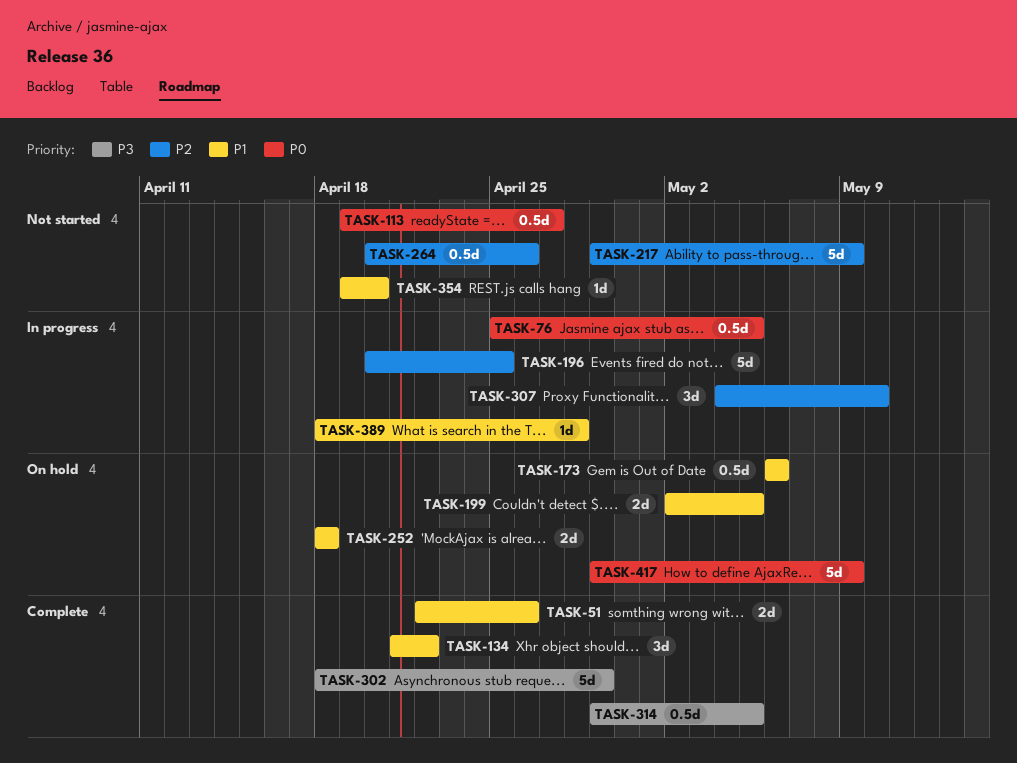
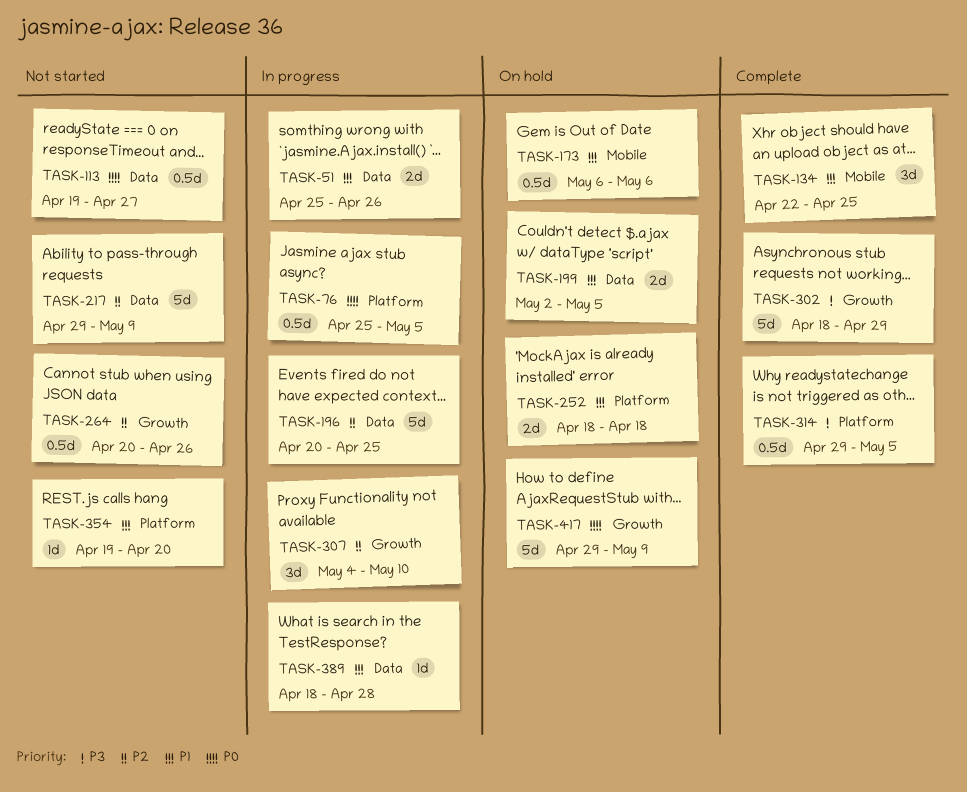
TASK-51, status: Complete -> In progress
TASK-51, start: Apr 22 -> Apr 25
TASK-134, start: Apr 21 -> Apr 22
TASK-134, due: Apr 22 -> Apr 25

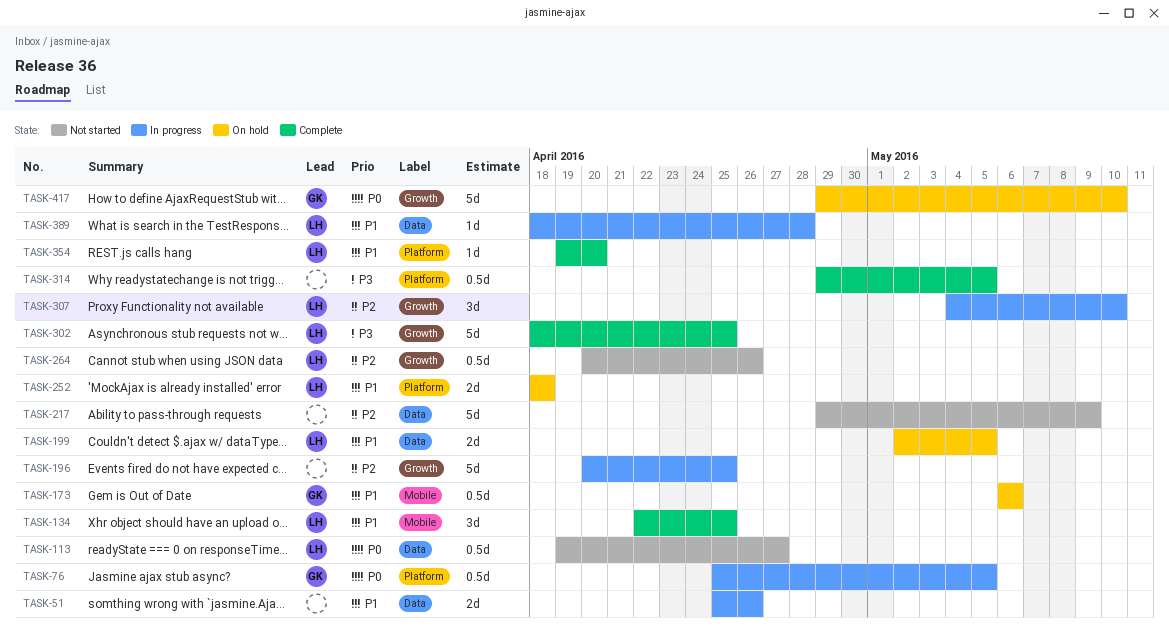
TASK-196, label: Data -> Growth
TASK-302, due: Apr 29 -> Apr 25
TASK-354, status: Not started -> Complete
TASK-417, due: May 9 -> May 10

